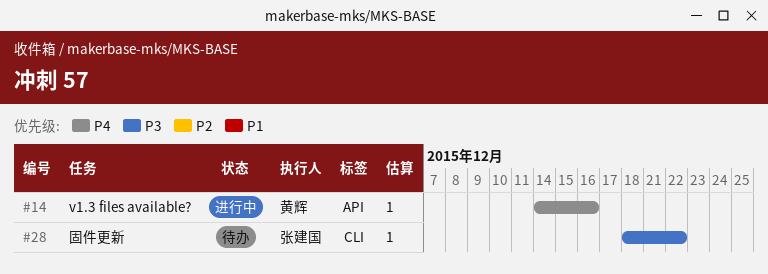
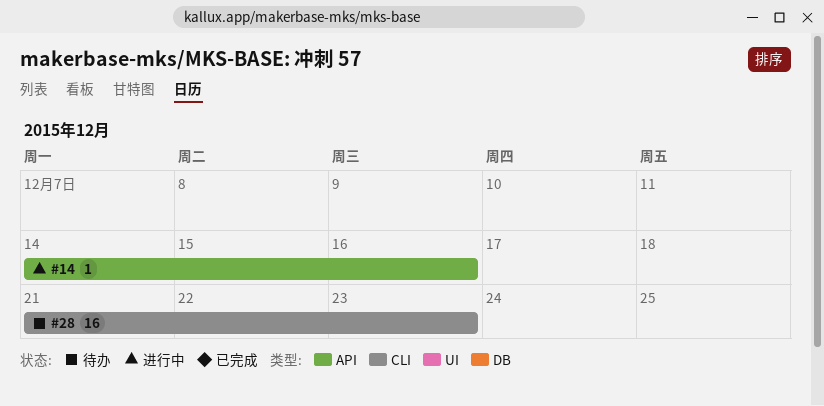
#28, estimate: 1 -> 16
#28, start: Dec 18 -> Dec 21
#28, due: Dec 22 -> Dec 23

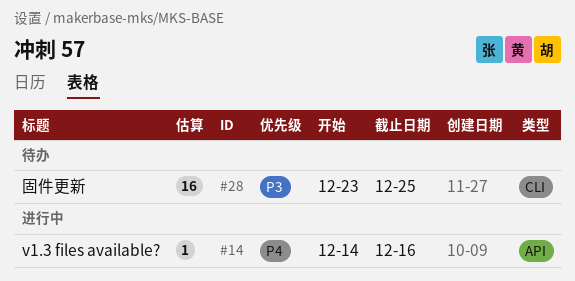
#28, start: Dec 21 -> Dec 23
#28, due: Dec 23 -> Dec 25

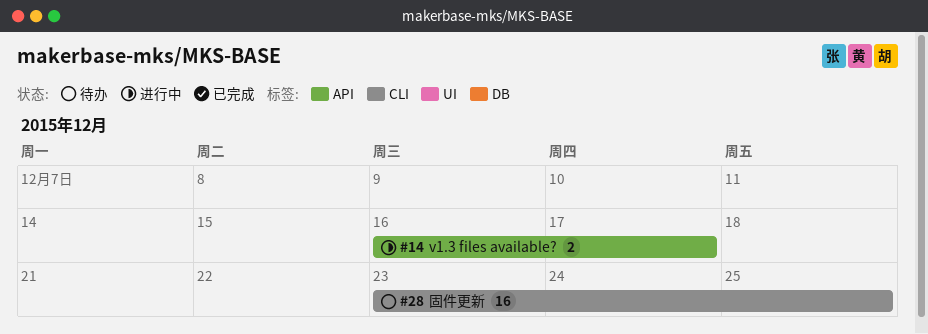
#14, estimate: 1 -> 2
#14, start: Dec 14 -> Dec 16
#14, due: Dec 16 -> Dec 17

